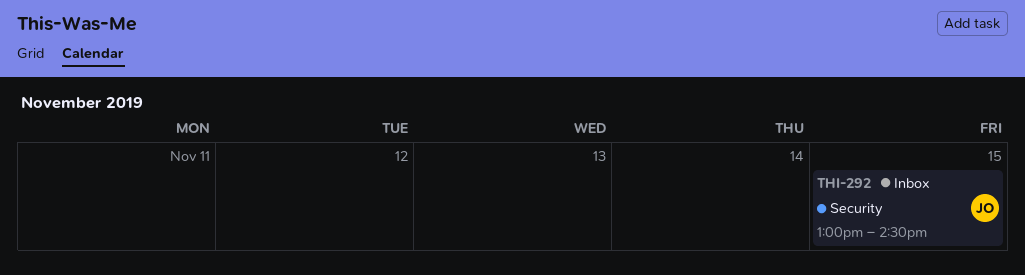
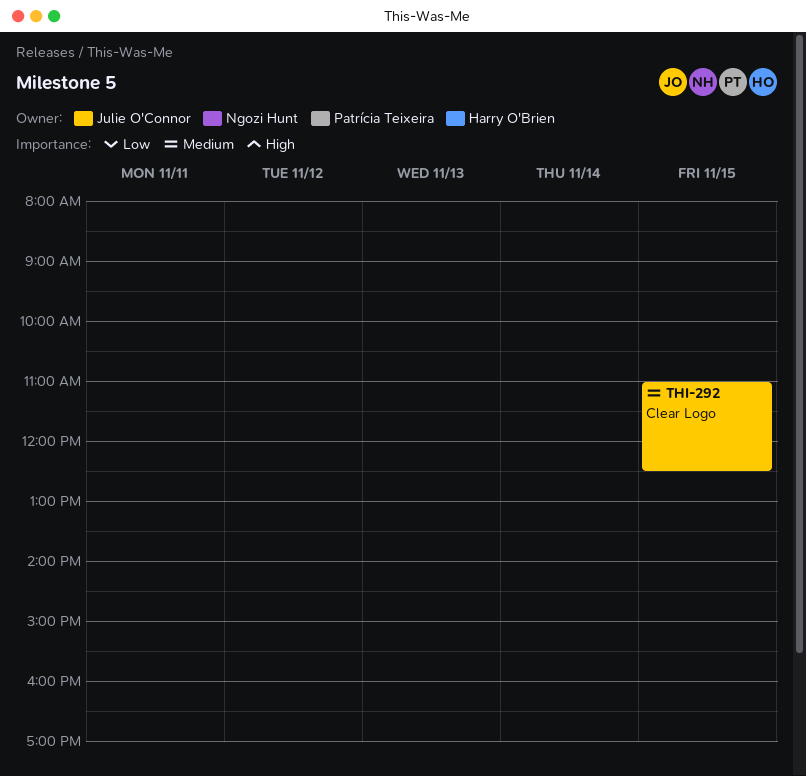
THI-292, begins: 13:00 -> 11:00
THI-292, ends: 14:30 -> 12:30

